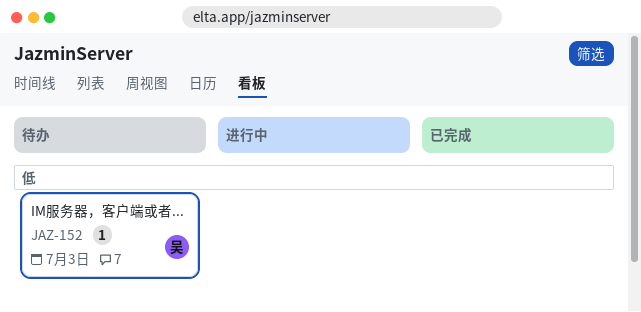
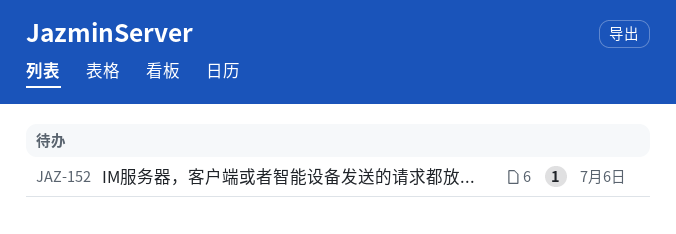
JAZ-152, due: Jul 3 -> Jul 6

